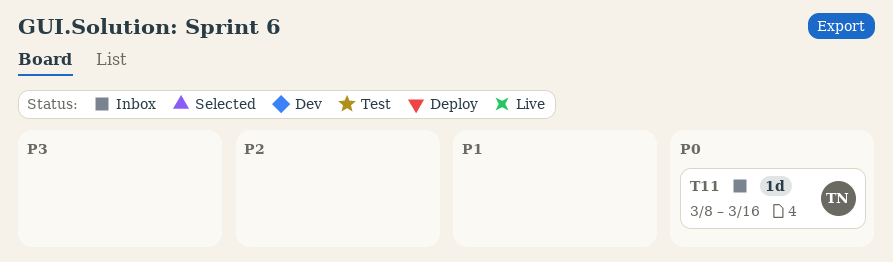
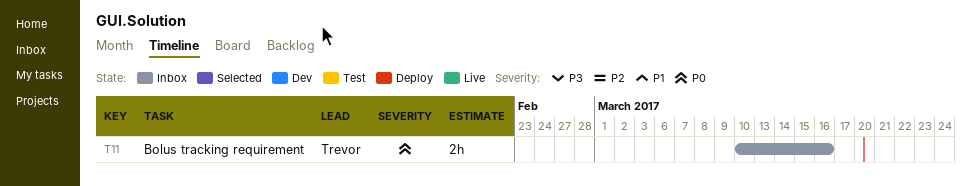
T11, estimate: 1d -> 2h
T11, start: Mar 8 -> Mar 10

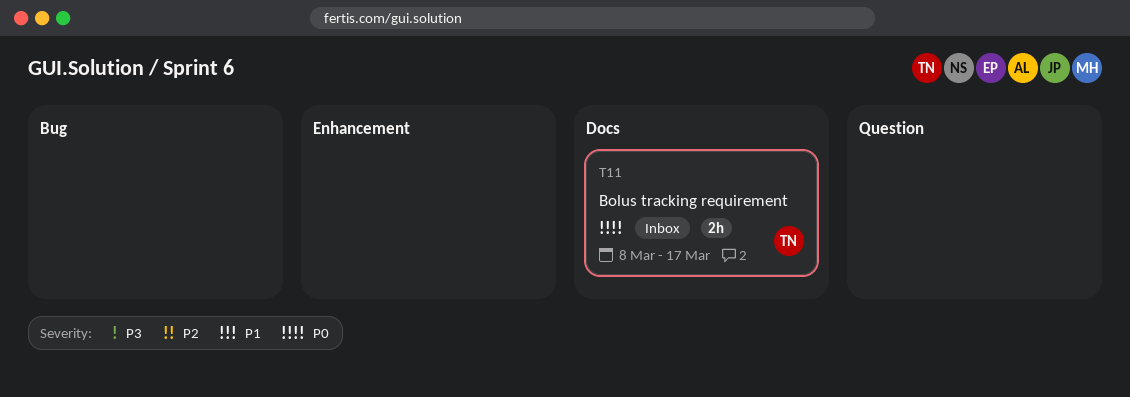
T11, start: Mar 10 -> Mar 8
T11, due: Mar 16 -> Mar 17

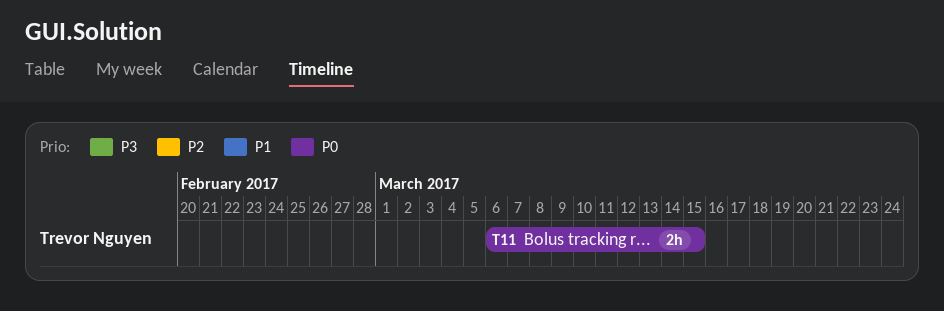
T11, start: Mar 8 -> Mar 6
T11, due: Mar 17 -> Mar 15

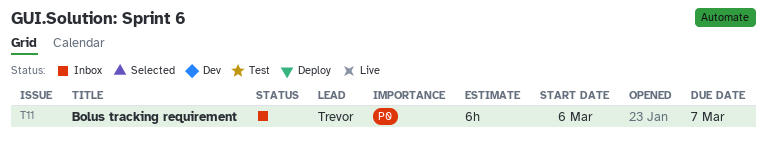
T11, estimate: 2h -> 6h
T11, due: Mar 15 -> Mar 7

